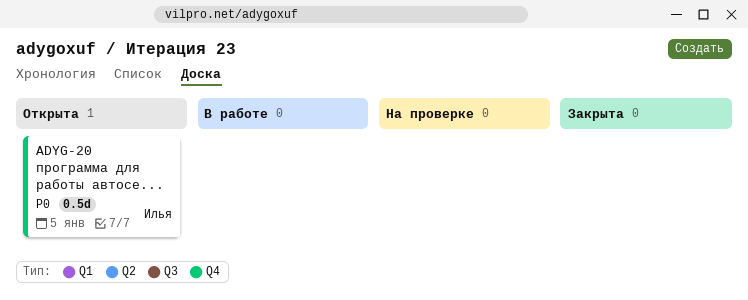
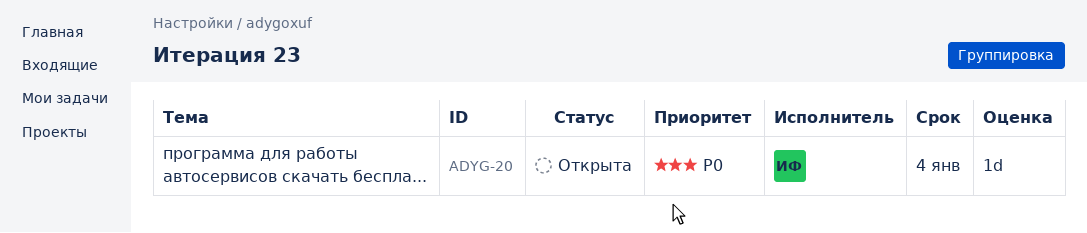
ADYG-20, estimate: 0.5d -> 1d
ADYG-20, due: Jan 5 -> Jan 4

